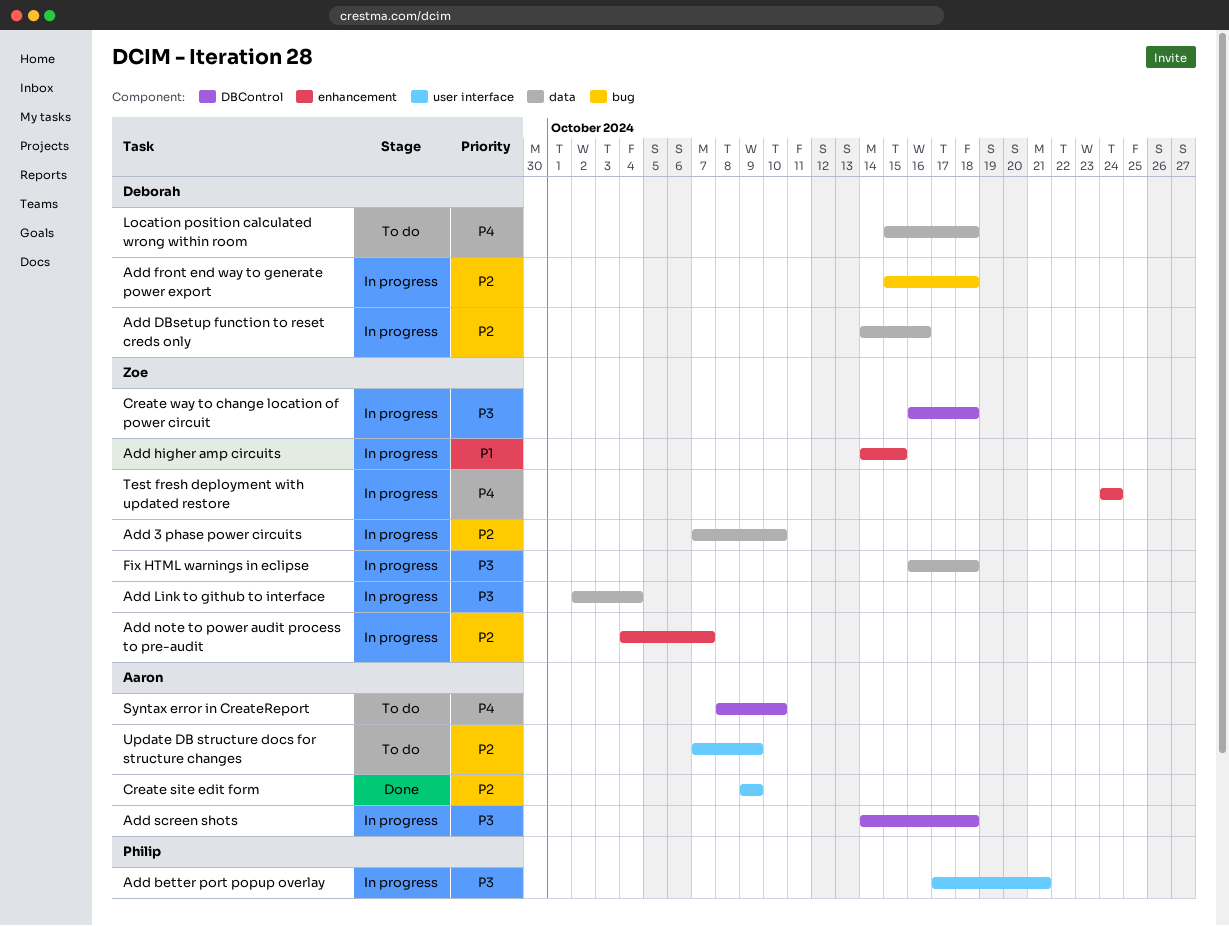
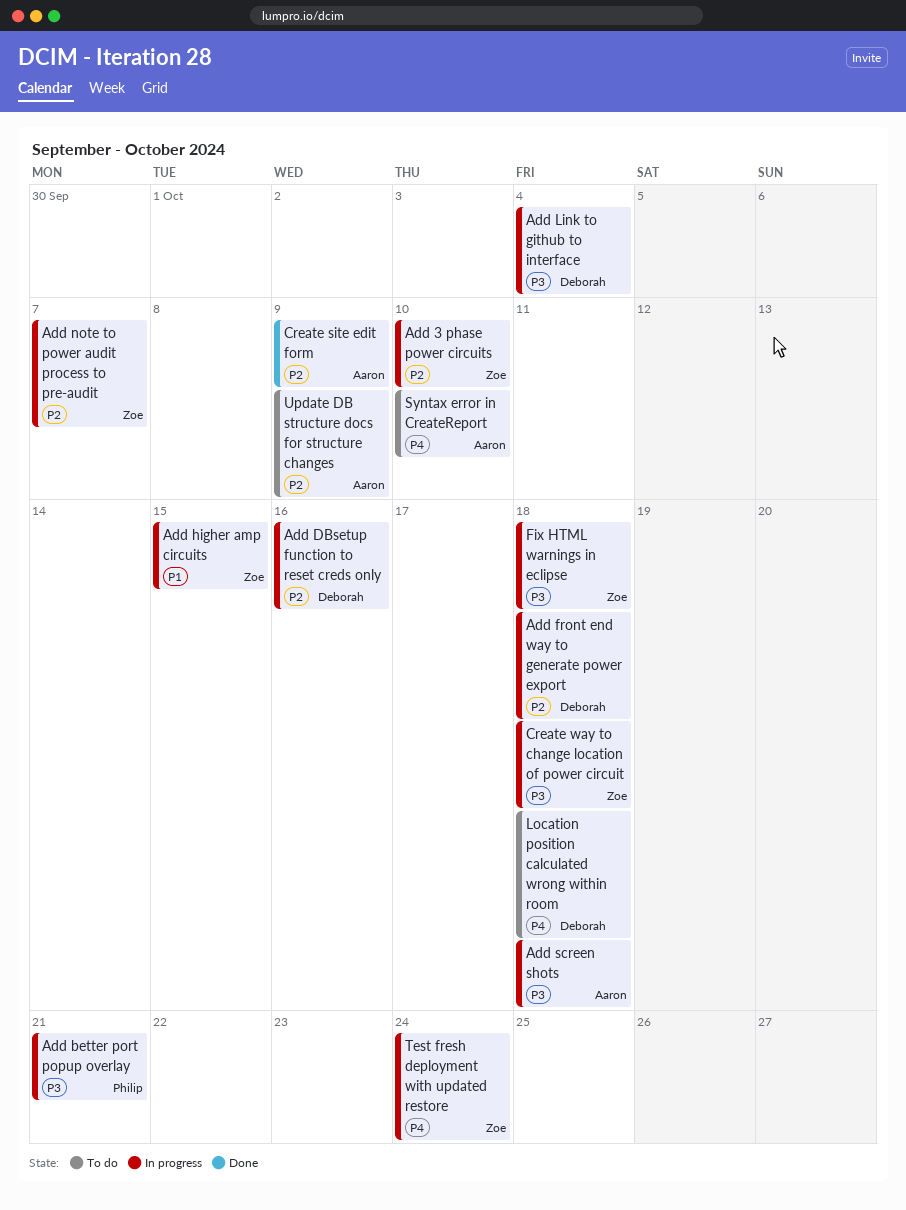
Add Link to github to interface, owner: Zoe -> Deborah

